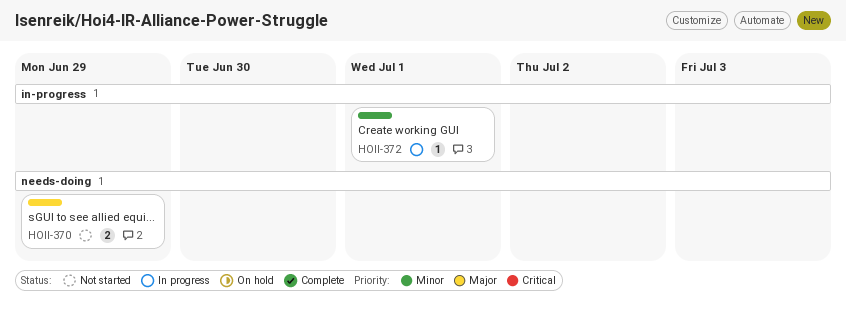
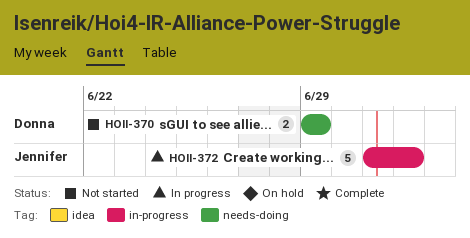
HOII-372, estimate: 1 -> 5
HOII-372, due: Jul 1 -> Jul 2

